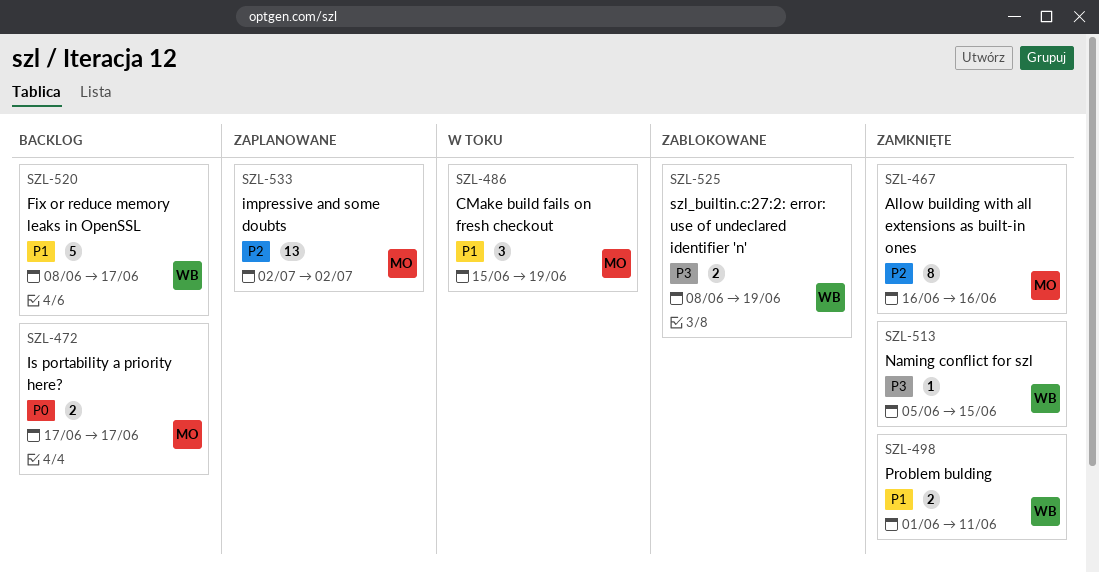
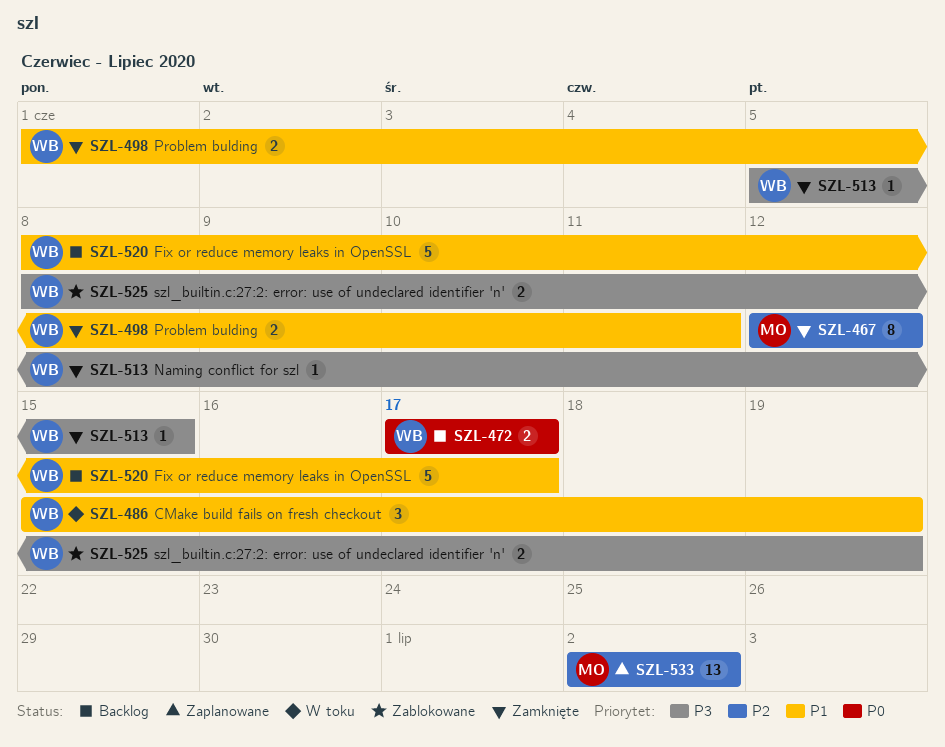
SZL-467, start: Jun 16 -> Jun 12
SZL-467, due: Jun 16 -> Jun 12
SZL-472, owner: MO -> WB
SZL-486, owner: MO -> WB

